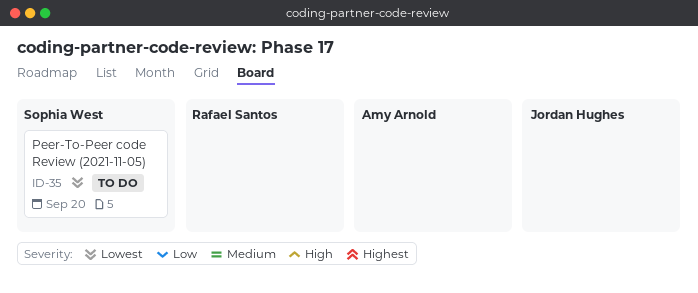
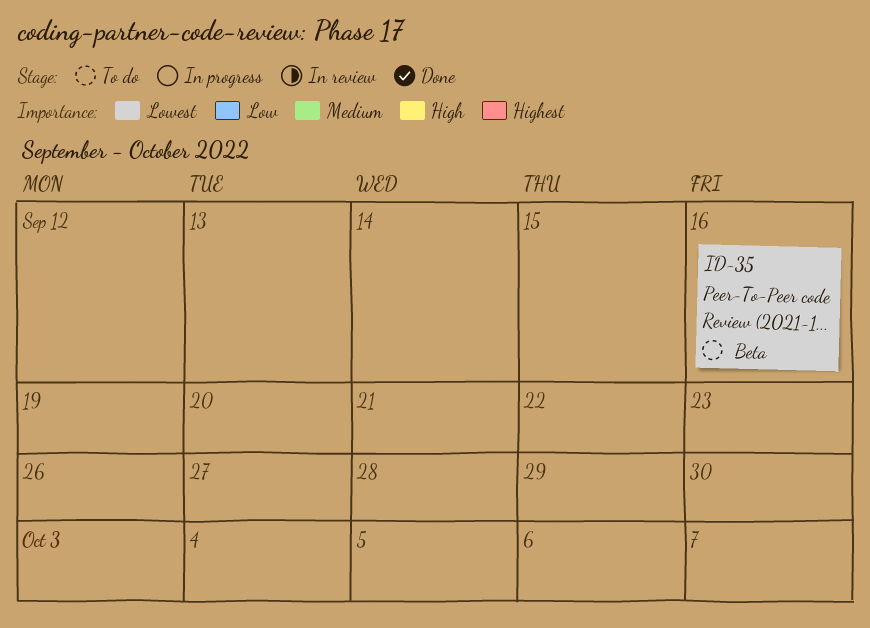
ID-35, due: Sep 20 -> Sep 16

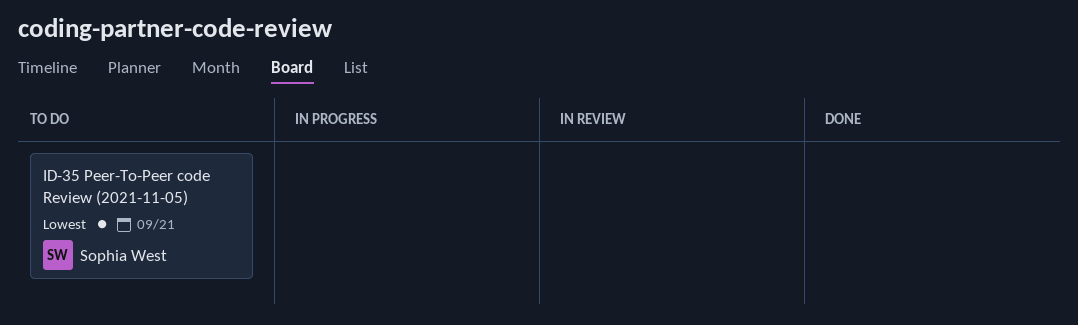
ID-35, due: Sep 16 -> Sep 21

